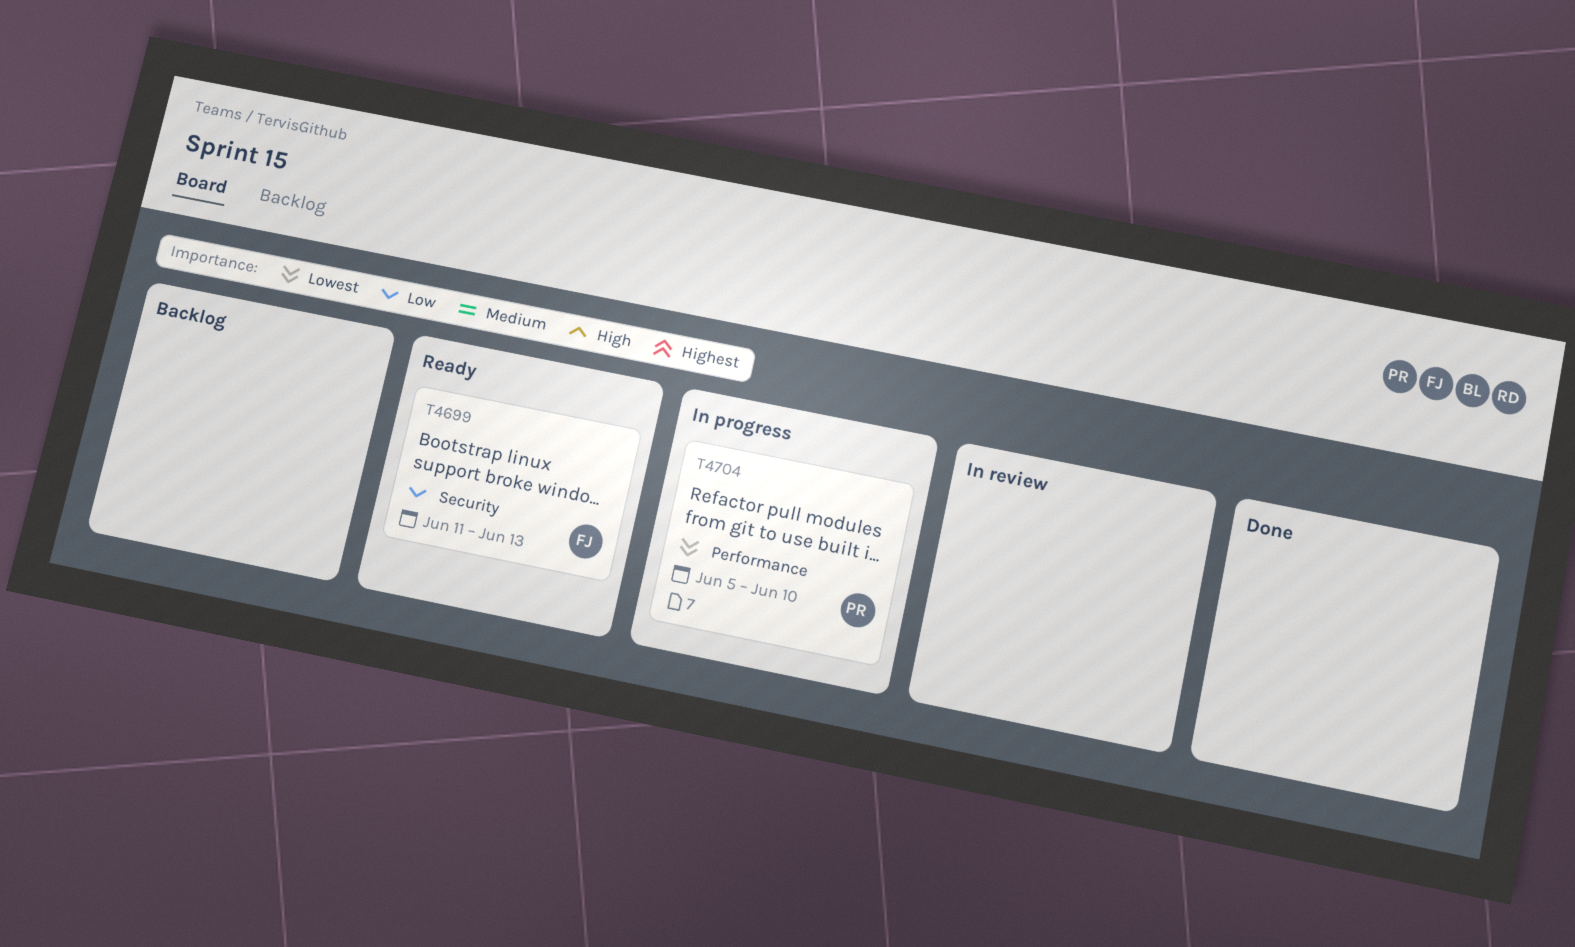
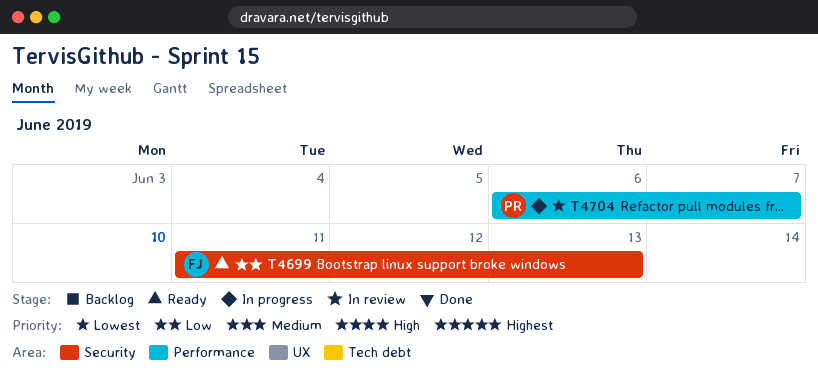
T4704, start: Jun 5 -> Jun 6
T4704, due: Jun 10 -> Jun 7

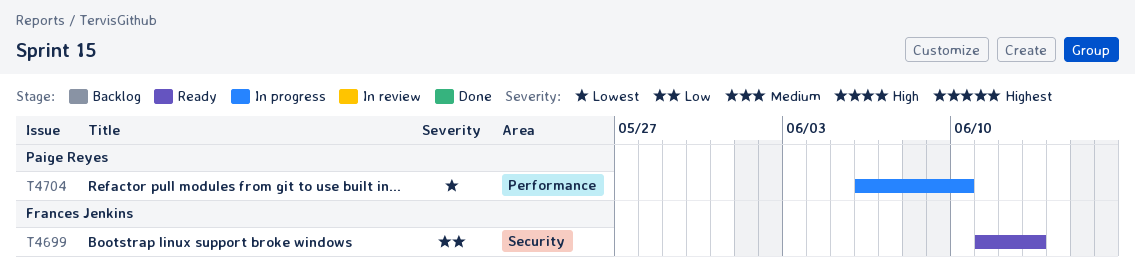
T4704, due: Jun 7 -> Jun 10

